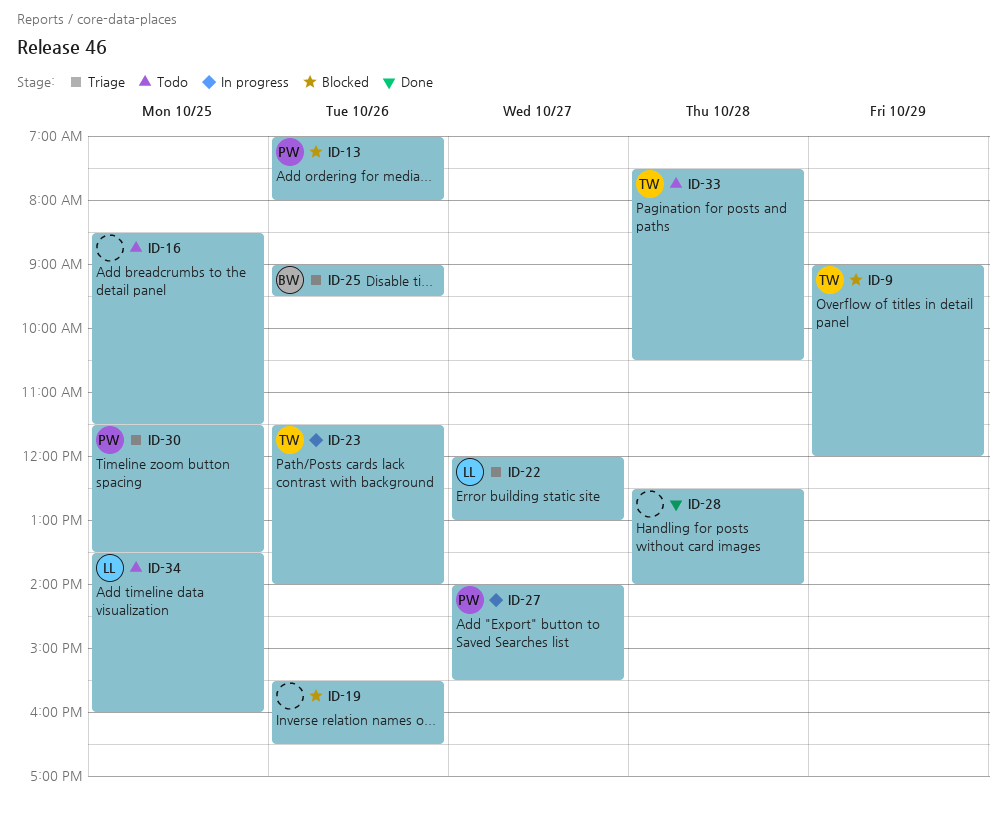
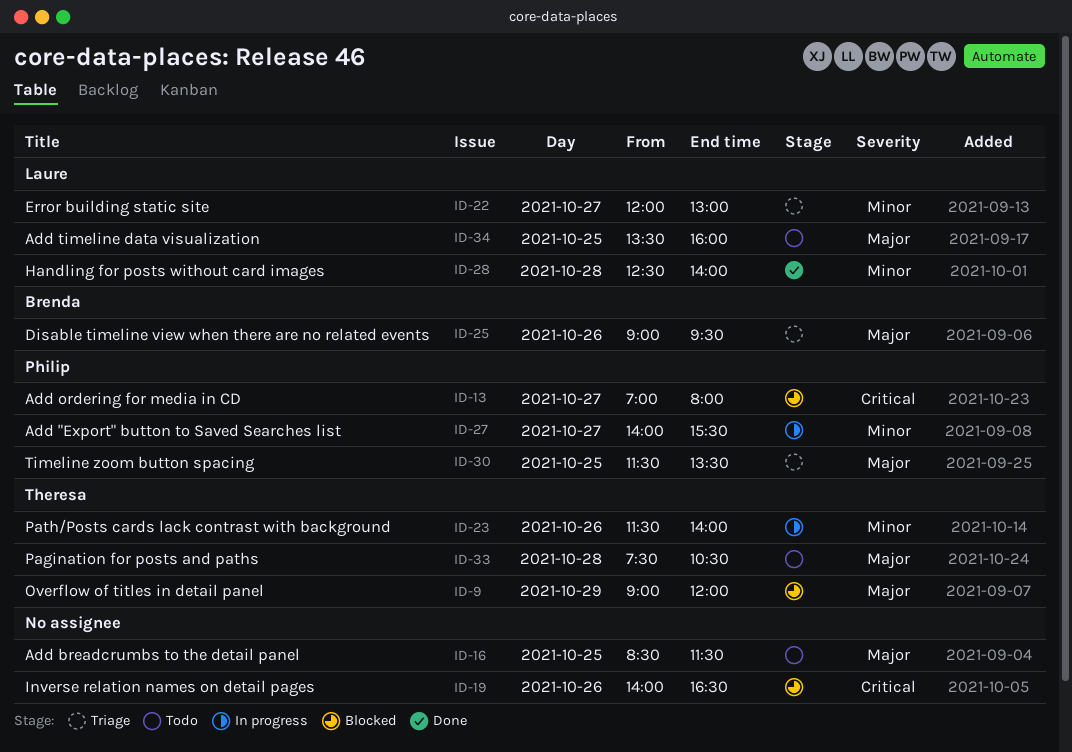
ID-13, day: Oct 26 -> Oct 27
ID-19, begins: 15:30 -> 14:00
ID-28, owner: none -> Laure

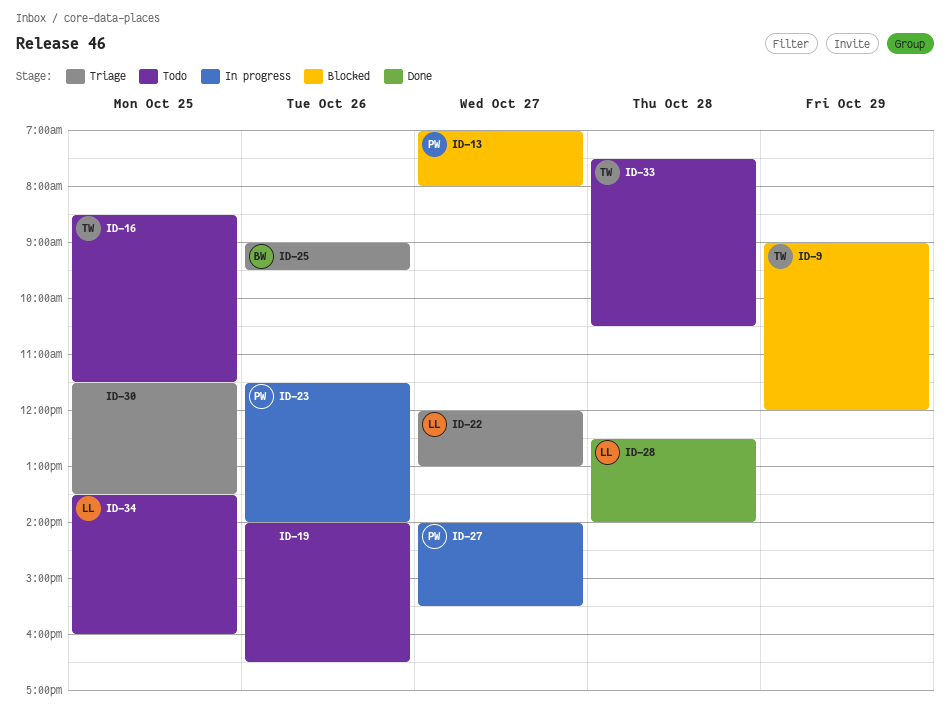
ID-16, owner: none -> Theresa
ID-19, status: Blocked -> Todo
ID-23, owner: Theresa -> Philip
ID-30, owner: Philip -> none

